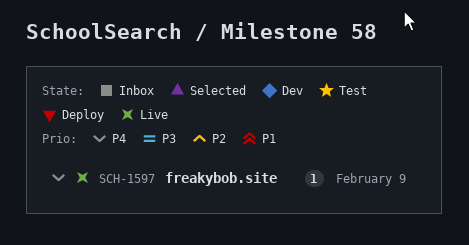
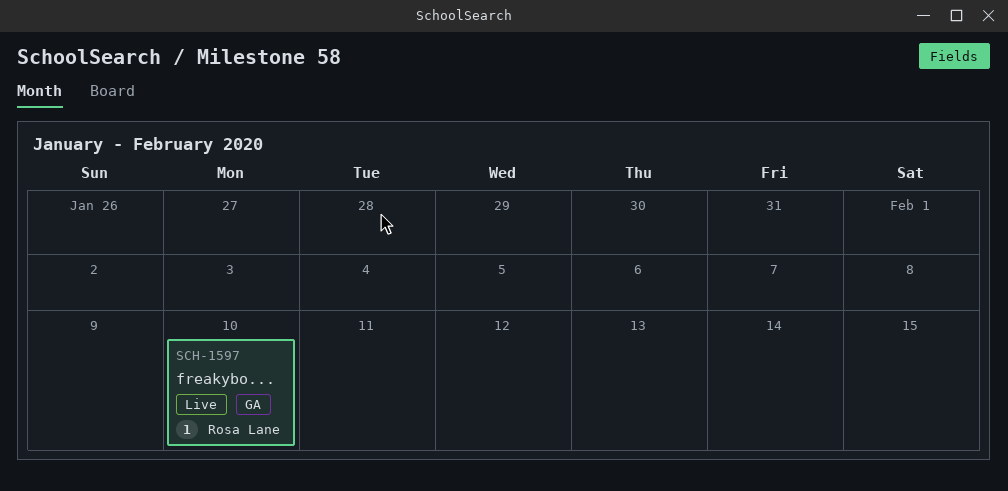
SCH-1597, due: Feb 9 -> Feb 10

